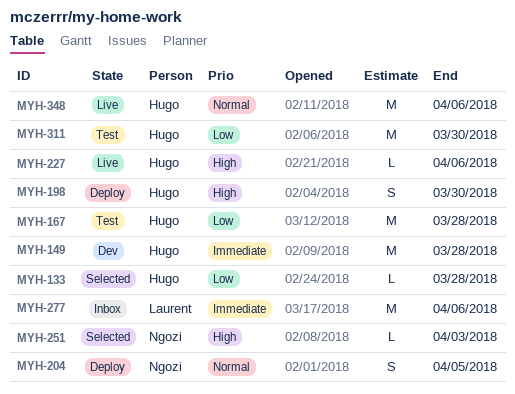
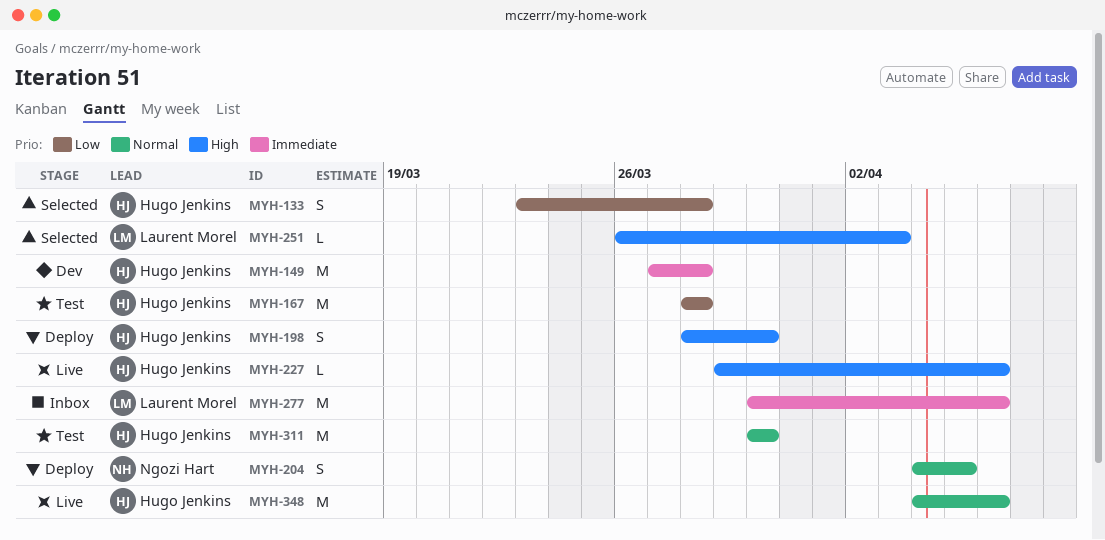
MYH-133, estimate: L -> S
MYH-251, owner: Ngozi Hart -> Laurent Morel
MYH-311, priority: Low -> Normal

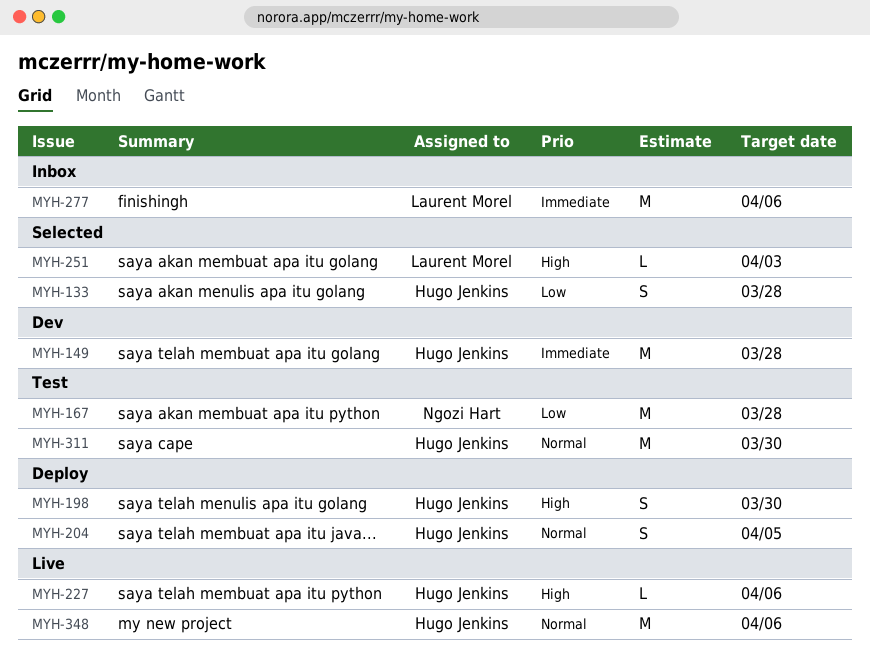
MYH-167, owner: Hugo Jenkins -> Ngozi Hart
MYH-204, owner: Ngozi Hart -> Hugo Jenkins

